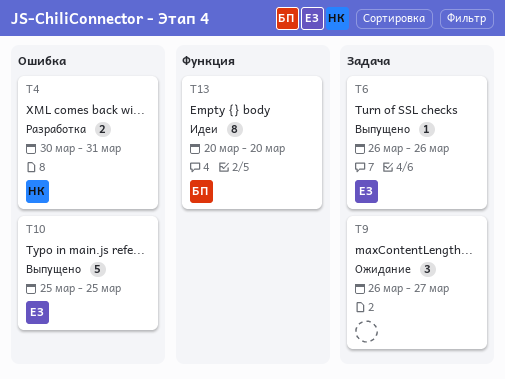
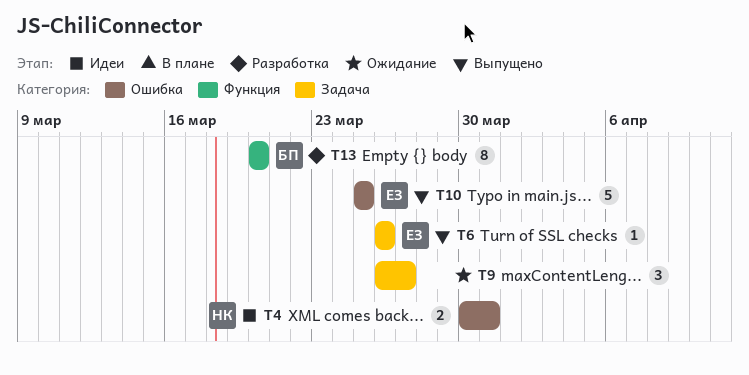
T4, status: Разработка -> Идеи
T13, status: Идеи -> Разработка

